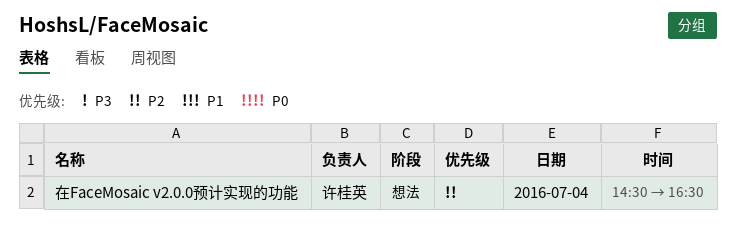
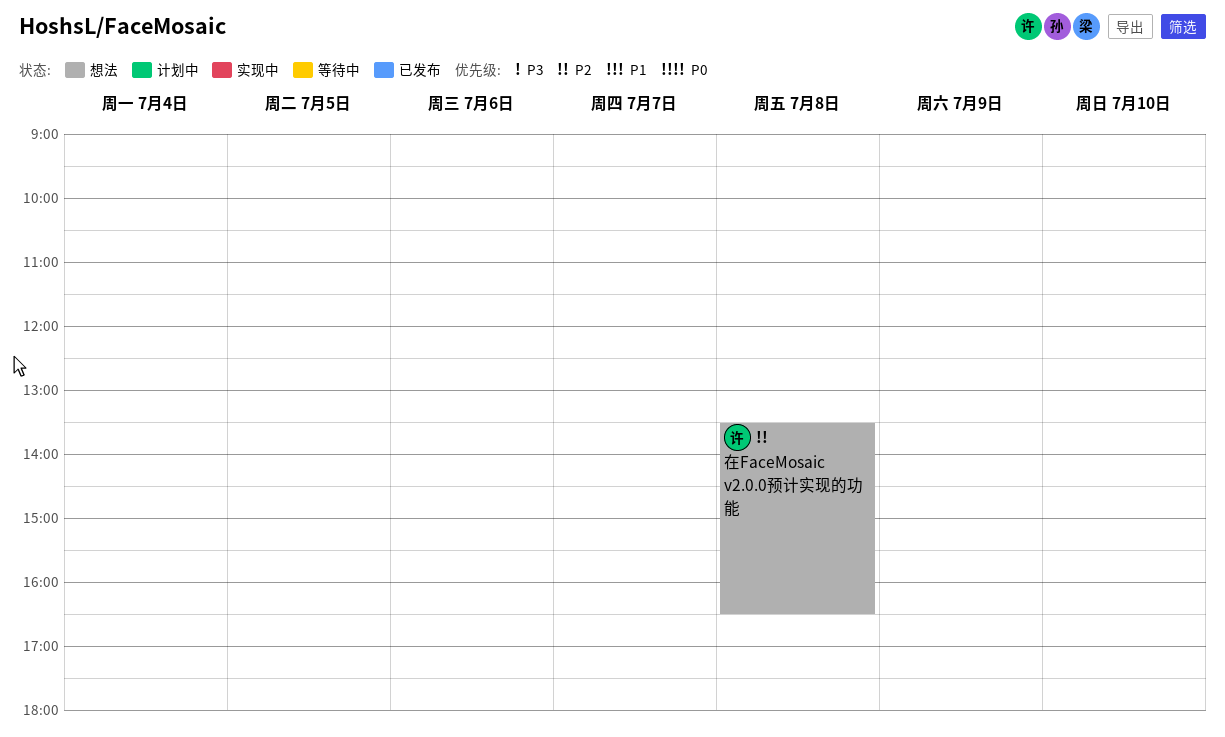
在FaceMosaic v2.0.0预计实现的功能, day: Jul 4 -> Jul 8
在FaceMosaic v2.0.0预计实现的功能, begins: 14:30 -> 13:30

